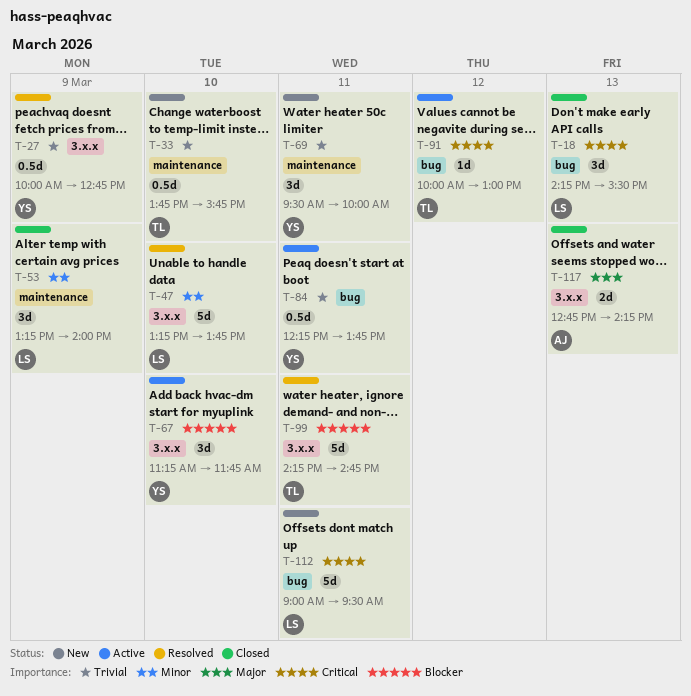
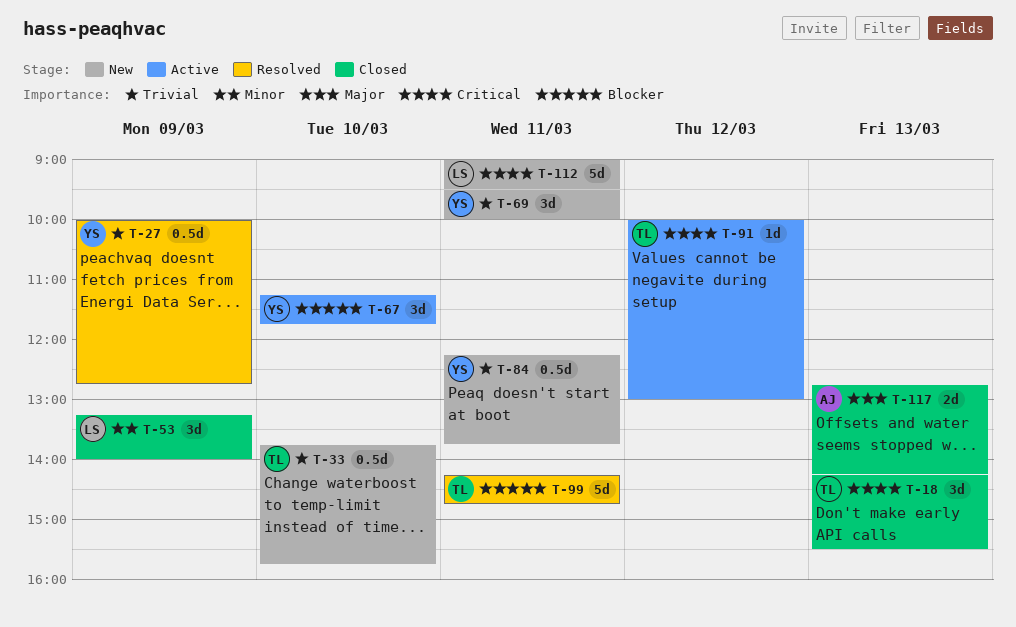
T-18, owner: LS -> TL
T-47: present -> none
T-84, status: Active -> New

